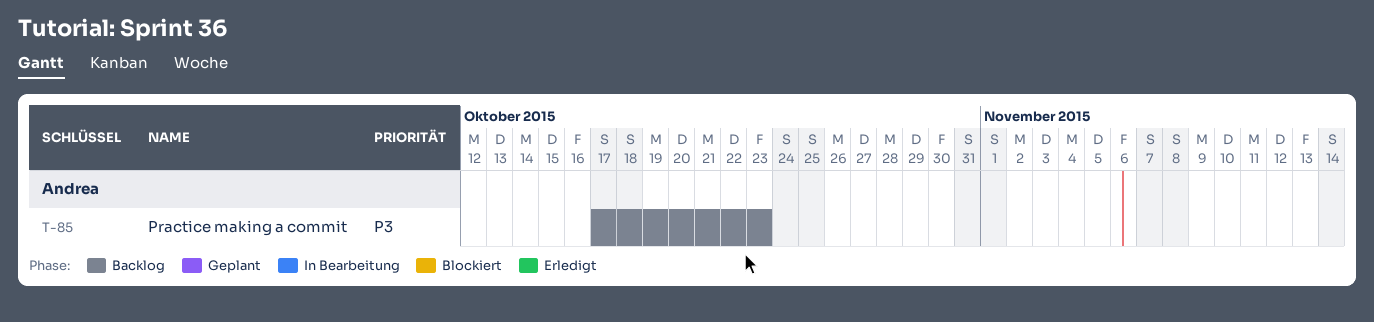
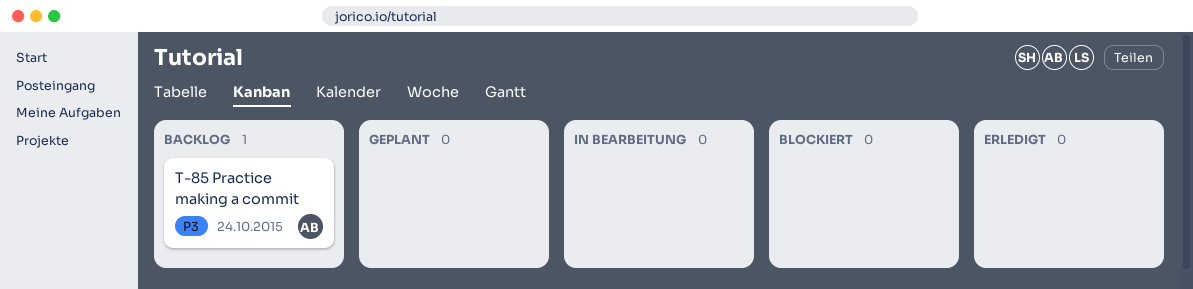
T-85, due: Oct 23 -> Oct 24

